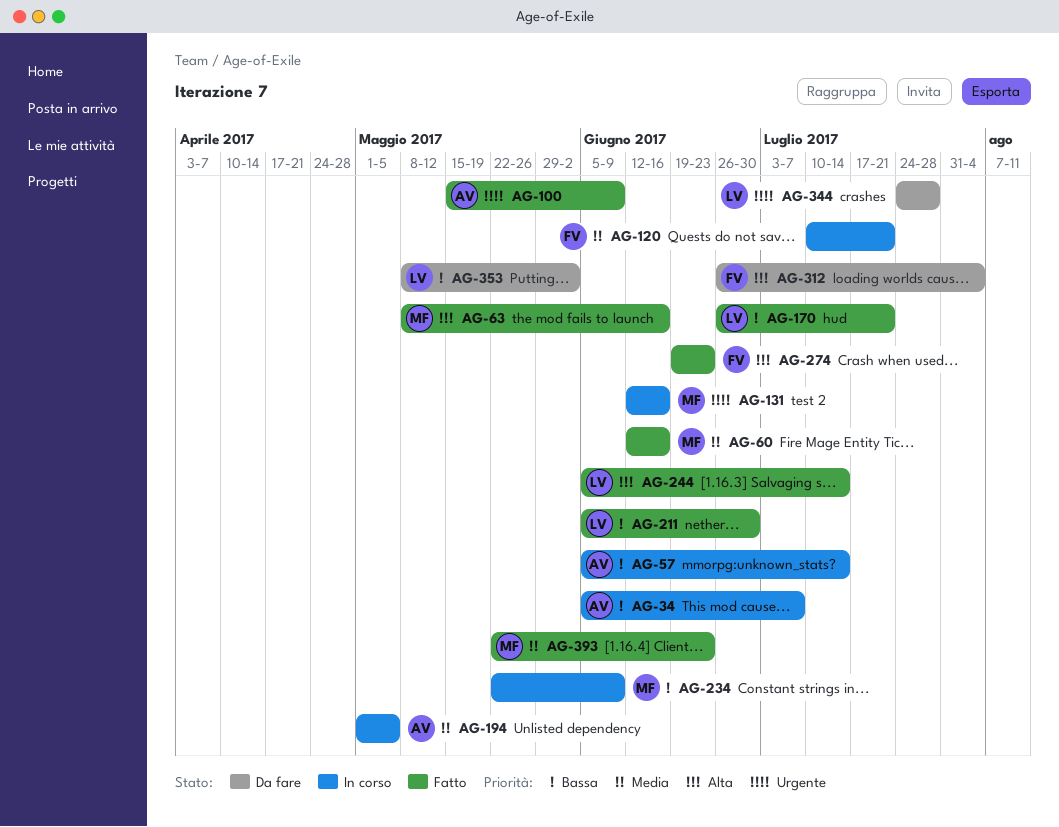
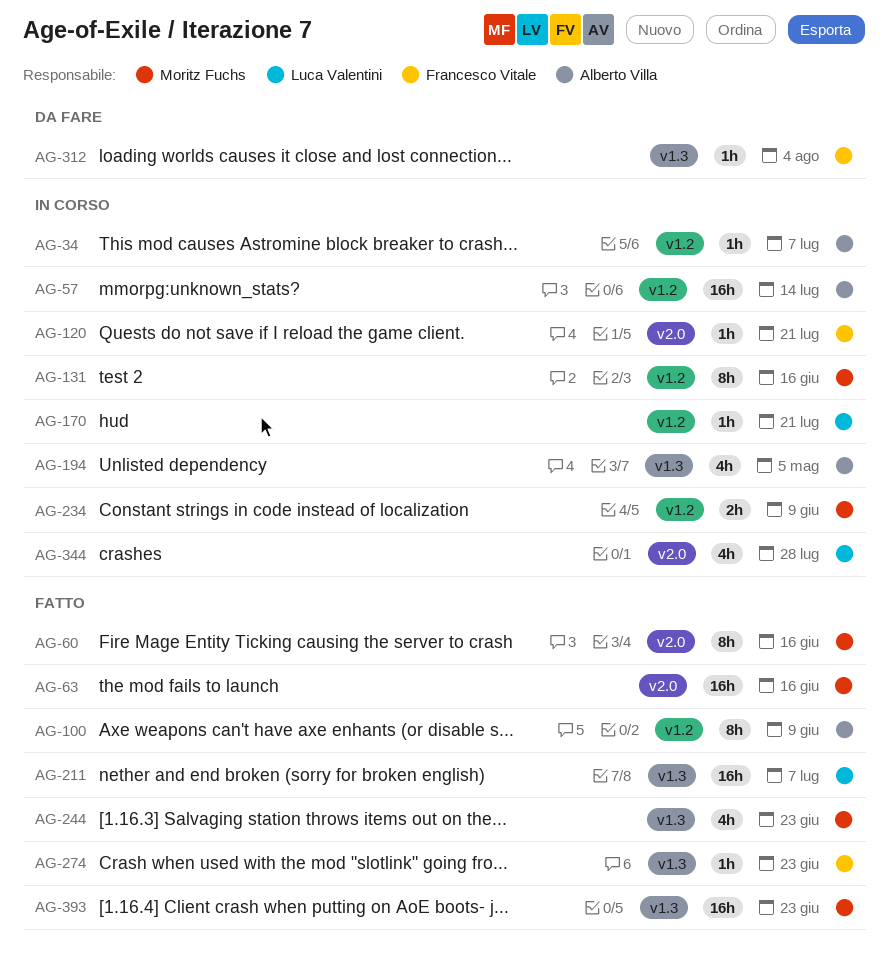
AG-170, status: Fatto -> In corso
AG-211, due: Jun 30 -> Jul 7
AG-244, owner: Luca Valentini -> Moritz Fuchs
AG-244, due: Jul 14 -> Jun 23
AG-344, status: Da fare -> In corso
AG-353: present -> none

